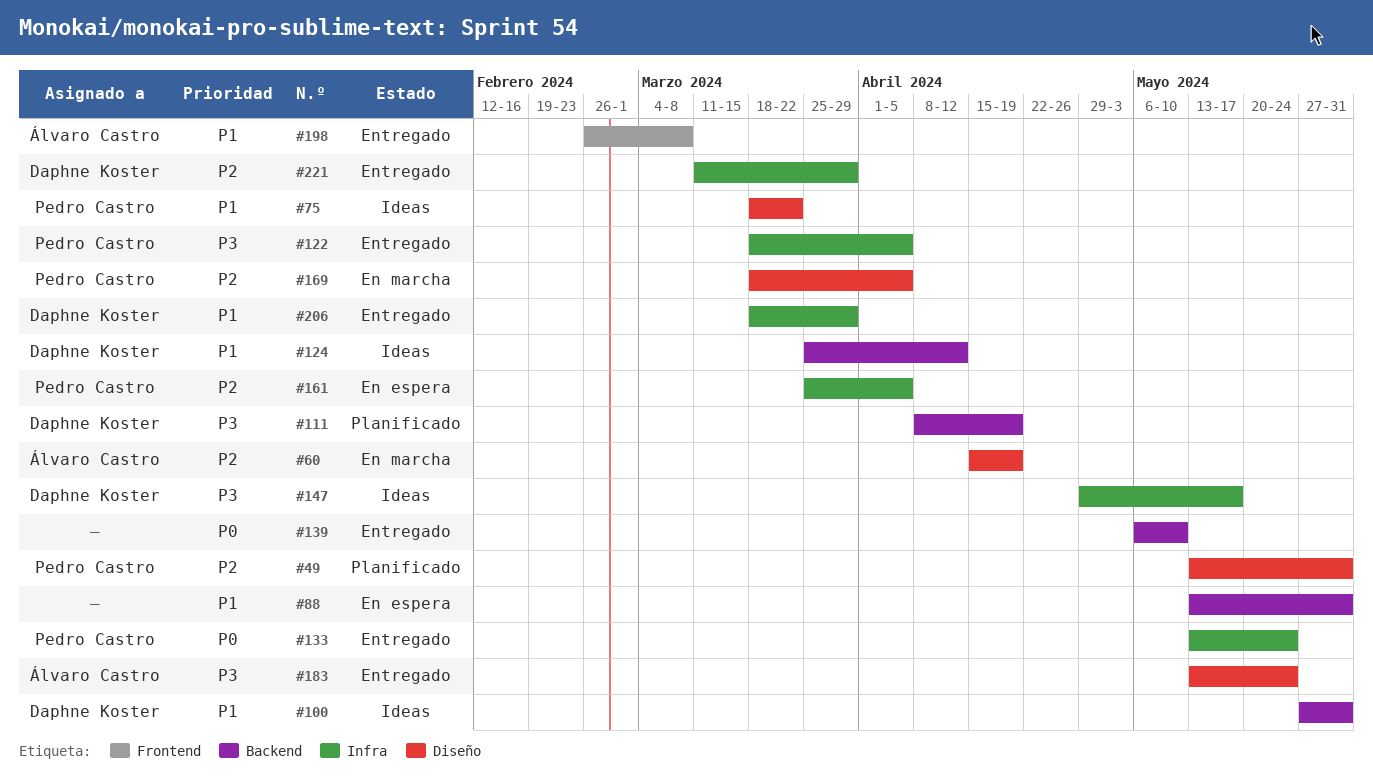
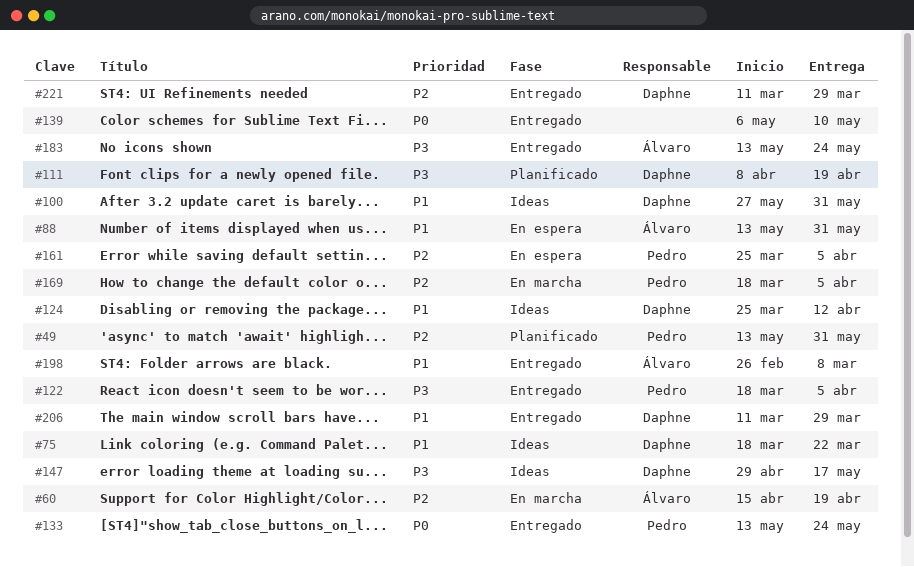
#75, owner: Pedro Castro -> Daphne Koster
#88, owner: none -> Álvaro Castro
#206, start: Mar 18 -> Mar 11

